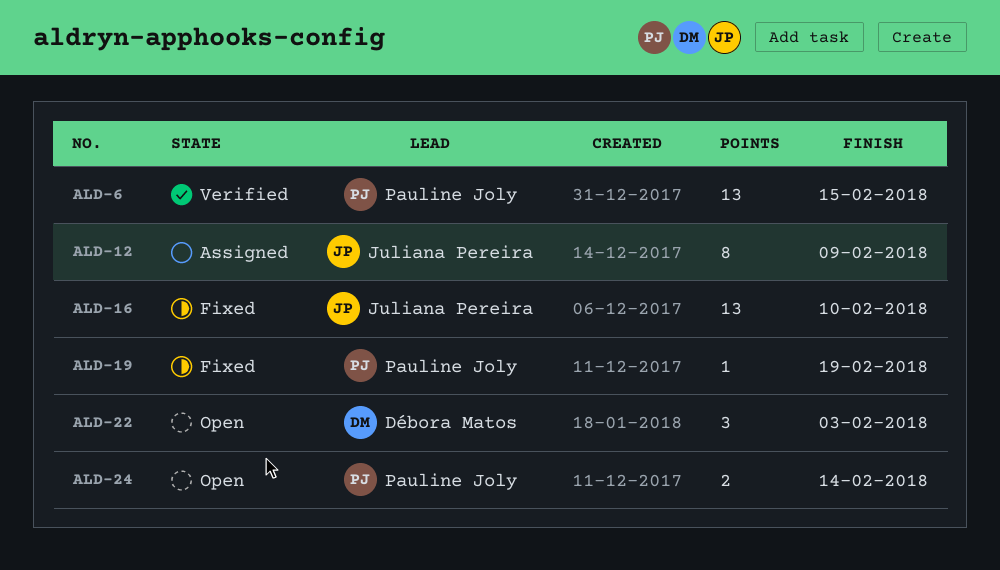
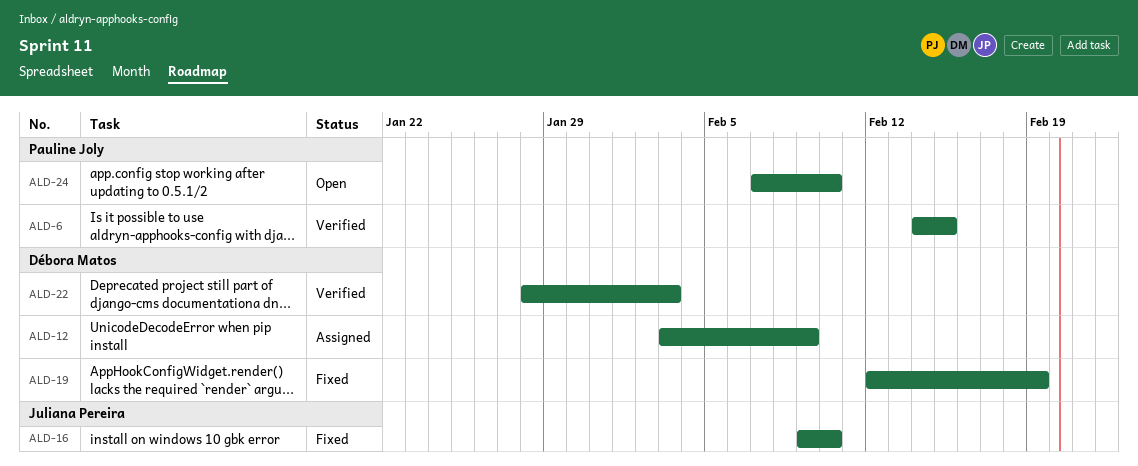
ALD-12, owner: Juliana Pereira -> Débora Matos
ALD-19, owner: Pauline Joly -> Débora Matos
ALD-22, status: Open -> Verified
ALD-24, due: Feb 14 -> Feb 10

